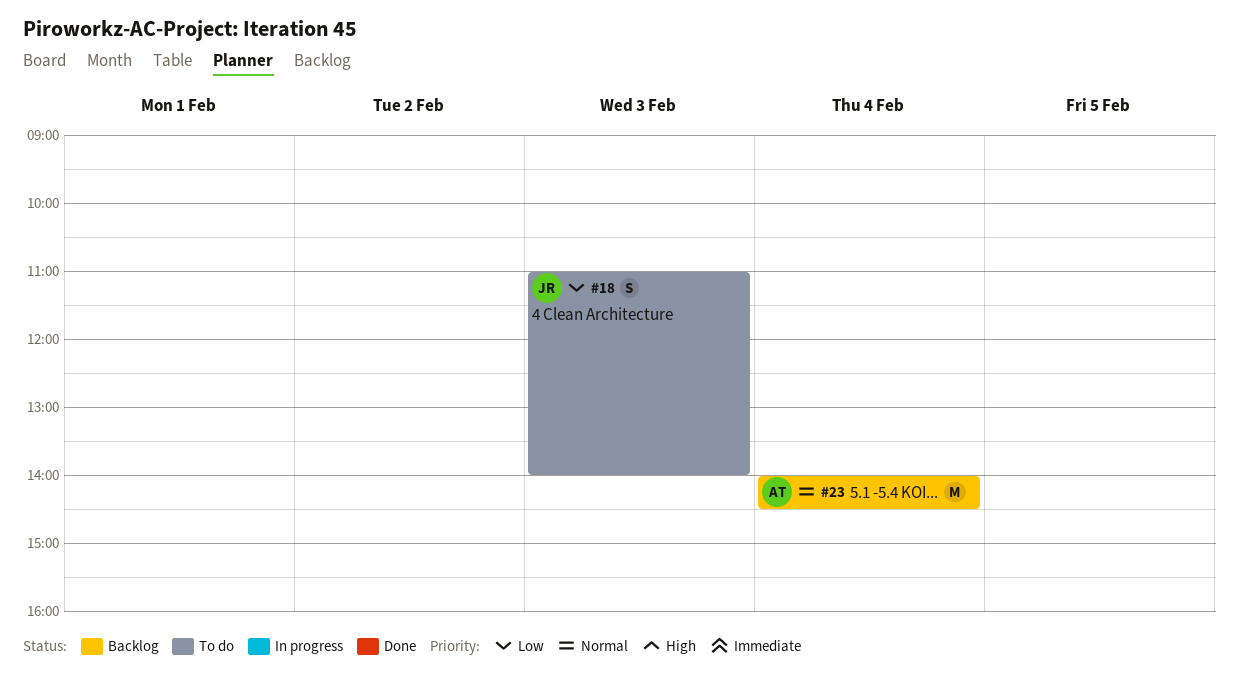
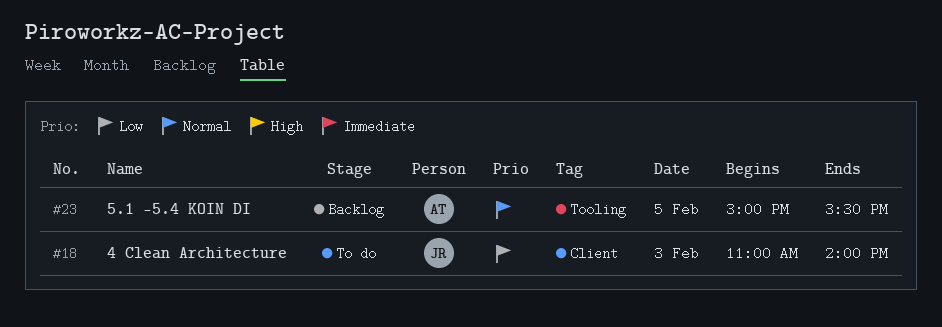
#23, day: Feb 4 -> Feb 5
#23, begins: 14:00 -> 15:00
#23, ends: 14:30 -> 15:30

